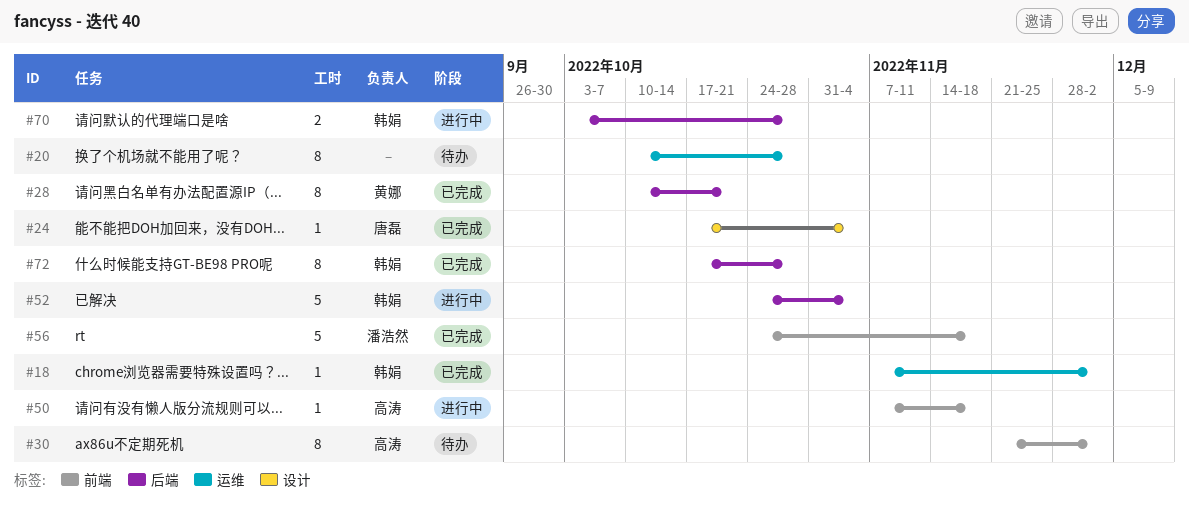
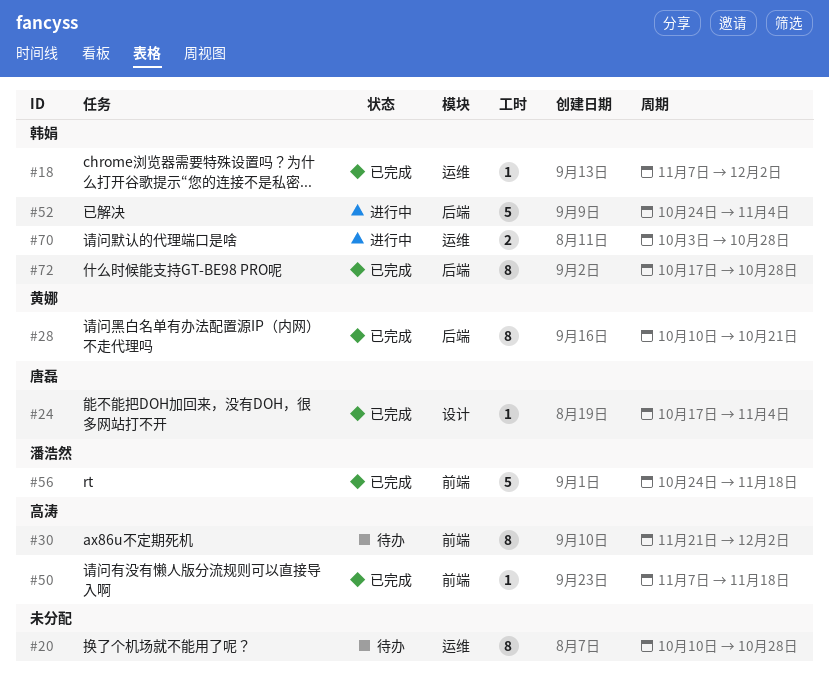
#50, status: 进行中 -> 已完成
#70, label: 后端 -> 运维

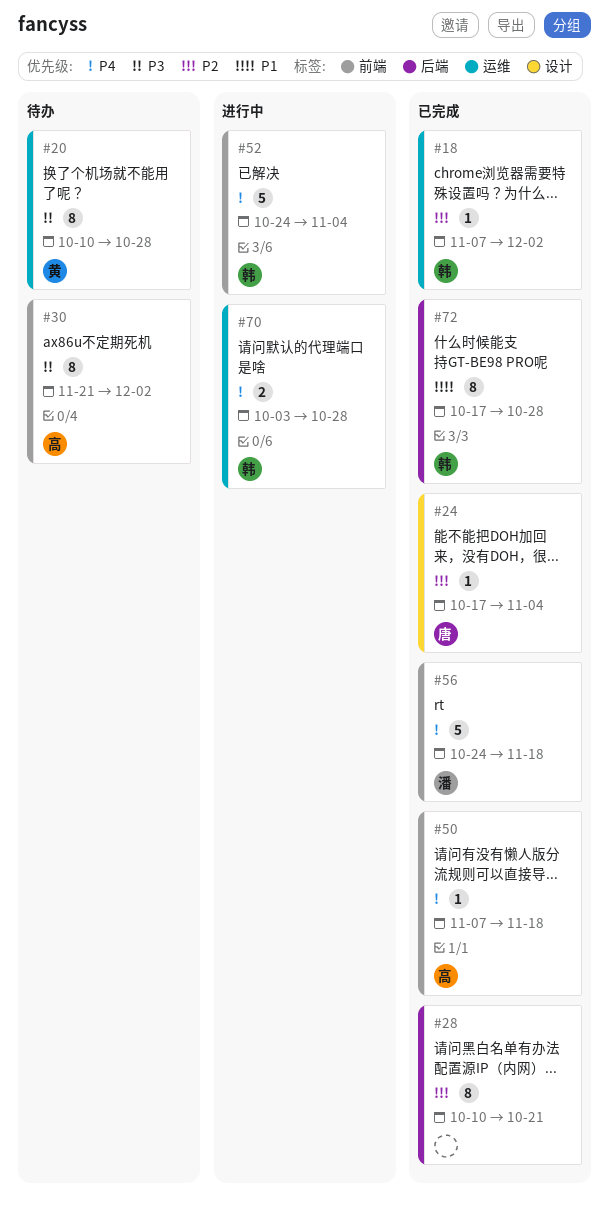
#20, owner: none -> 黄娜
#28, owner: 黄娜 -> none
#52, label: 后端 -> 前端

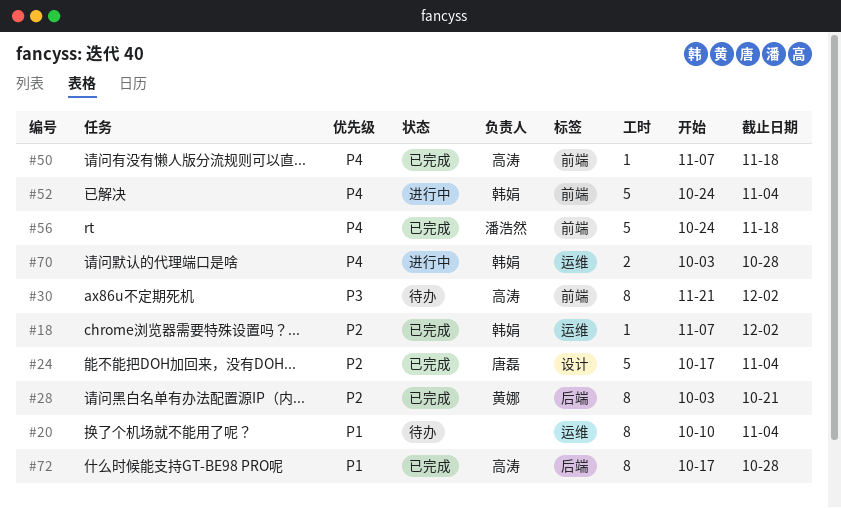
#20, owner: 黄娜 -> none
#20, priority: P3 -> P1
#20, due: Oct 28 -> Nov 4
#24, estimate: 1 -> 5
#28, owner: none -> 黄娜
#28, start: Oct 10 -> Oct 3
#72, owner: 韩娟 -> 高涛

